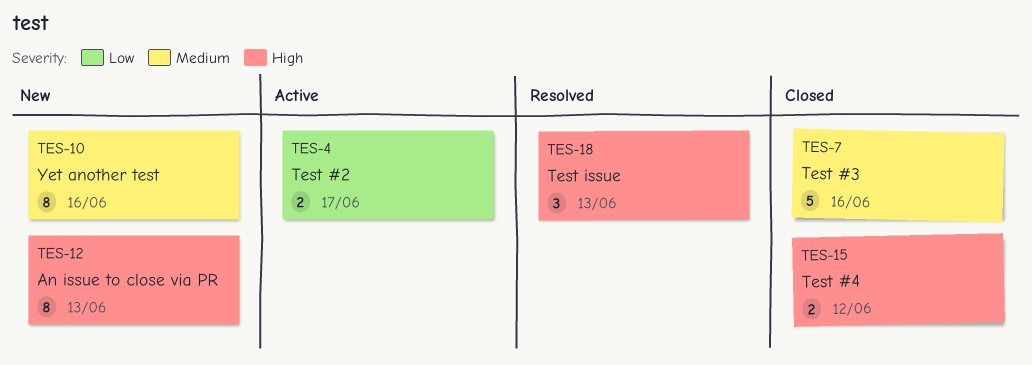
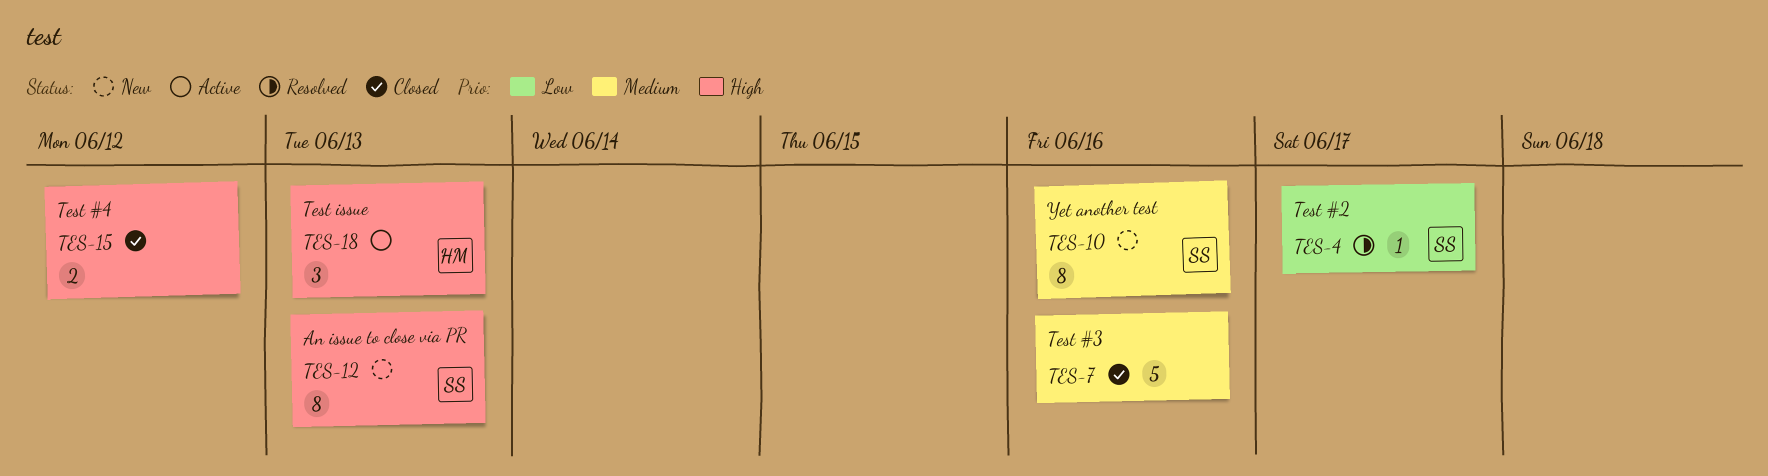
TES-4, status: Active -> Resolved
TES-4, estimate: 2 -> 1
TES-18, status: Resolved -> Active

